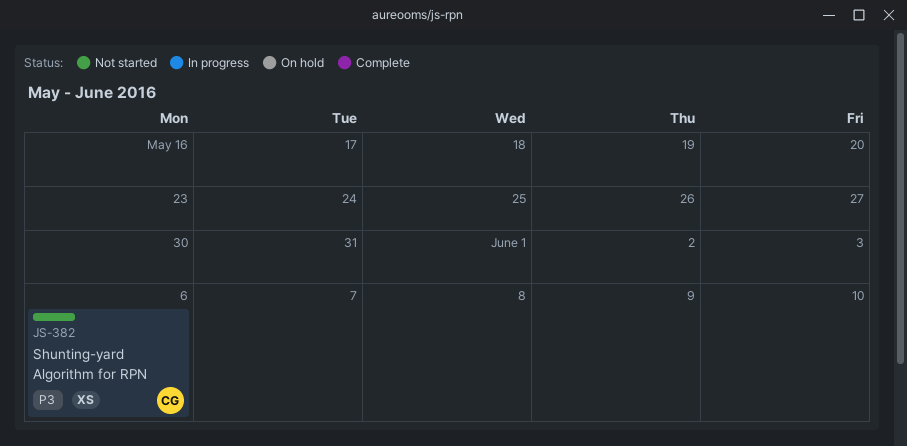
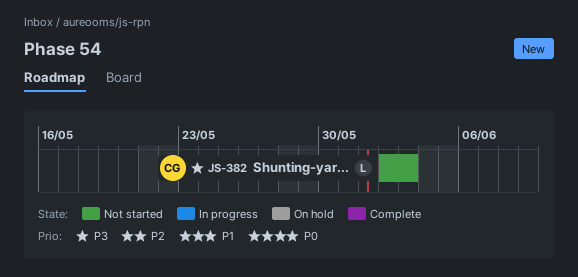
JS-382, estimate: XS -> L
JS-382, due: Jun 6 -> Jun 3

